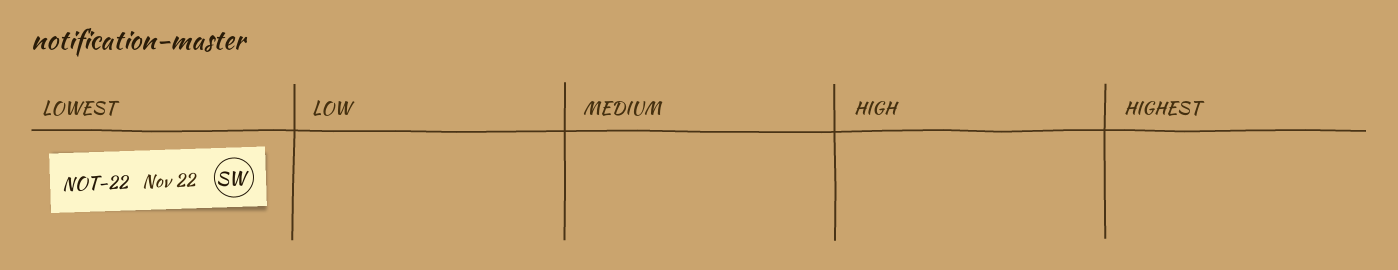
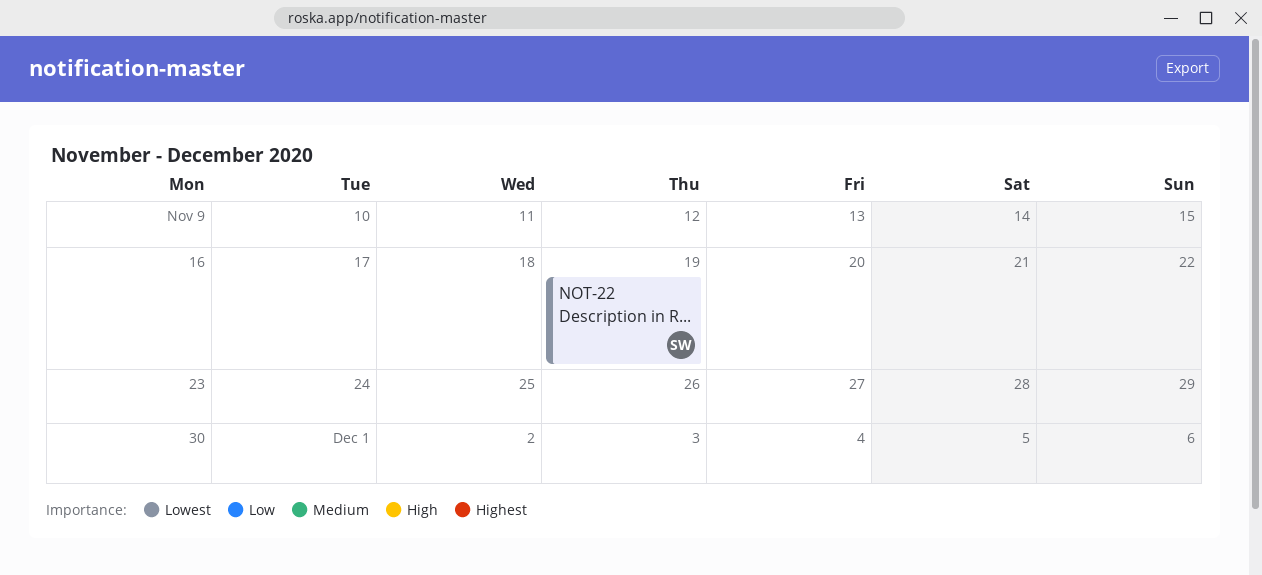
NOT-22, due: Nov 22 -> Nov 19

